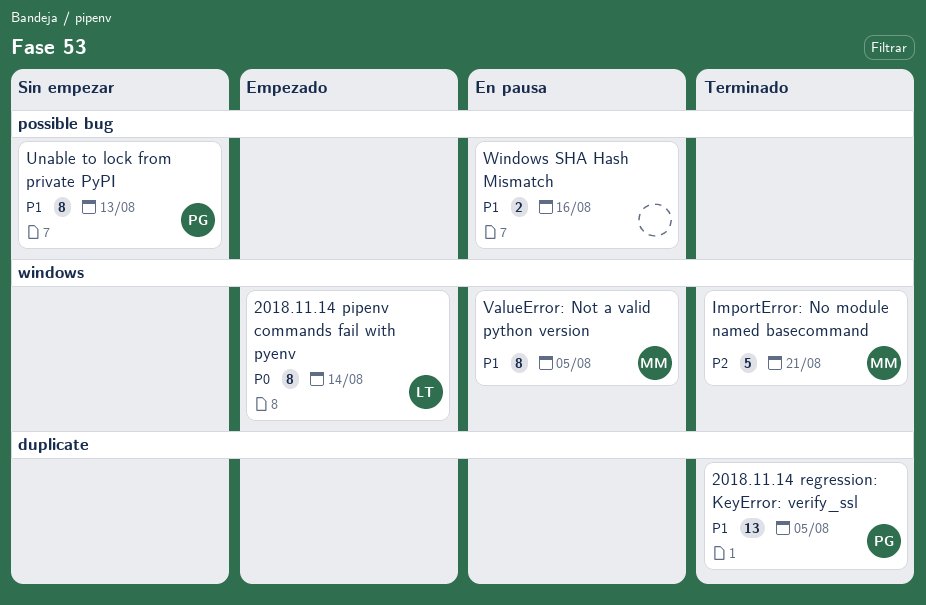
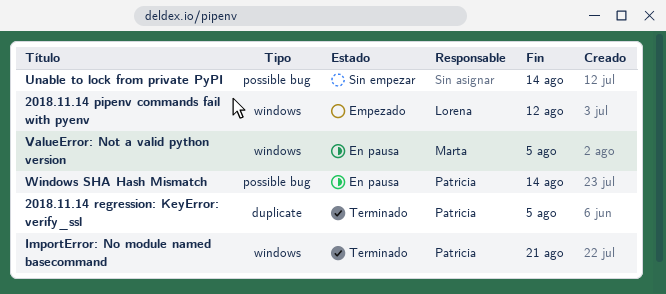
2018.11.14 pipenv commands fail with pyenv, due: Aug 14 -> Aug 12
ImportError: No module named basecommand, owner: Marta -> Patricia
Unable to lock from private PyPI, owner: Patricia -> none
Unable to lock from private PyPI, due: Aug 13 -> Aug 14
Windows SHA Hash Mismatch, owner: none -> Patricia
Windows SHA Hash Mismatch, due: Aug 16 -> Aug 14

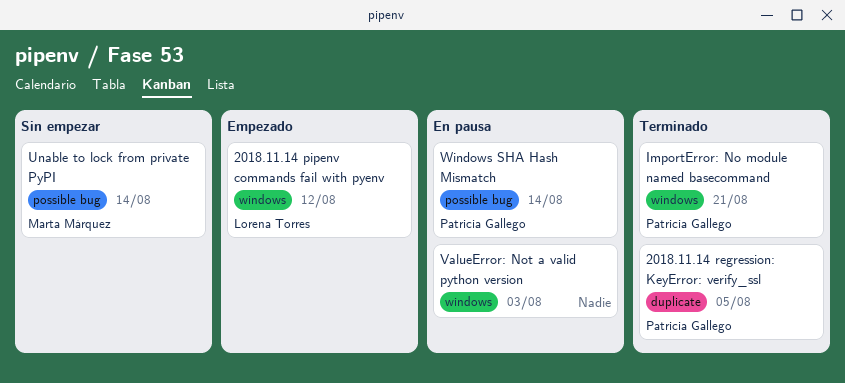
Unable to lock from private PyPI, owner: none -> Marta Márquez
ValueError: Not a valid python version, owner: Marta Márquez -> none
ValueError: Not a valid python version, due: Aug 5 -> Aug 3

